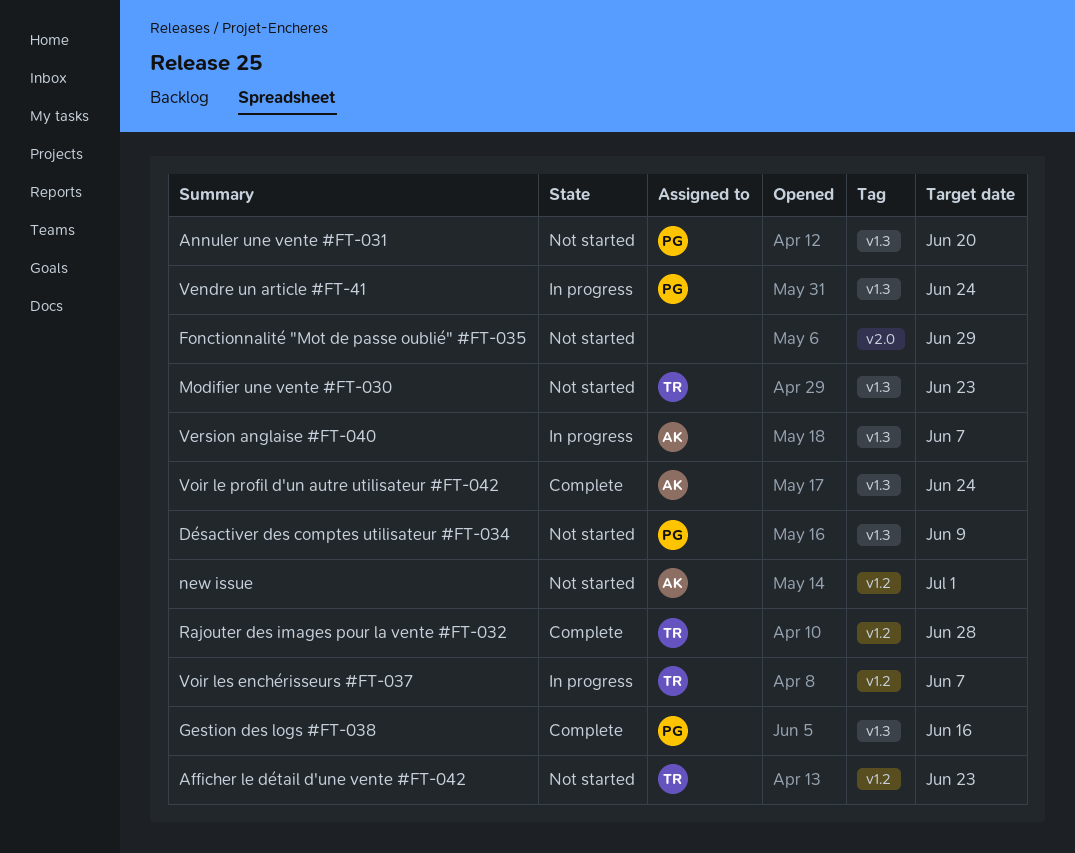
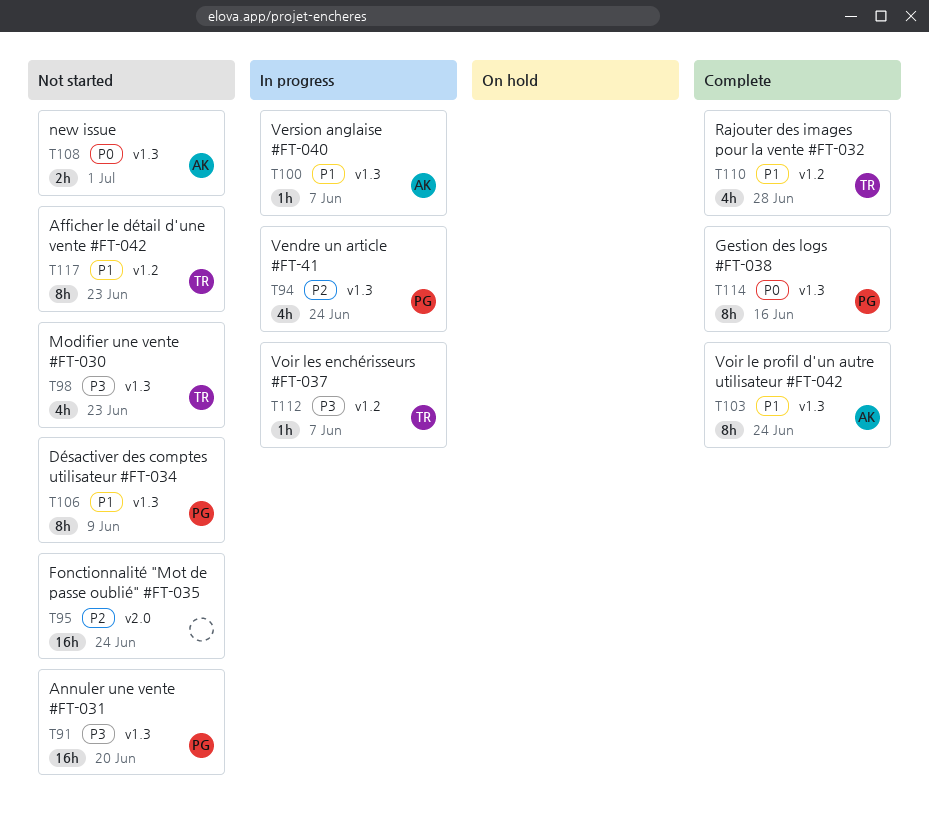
Fonctionnalité "Mot de passe oublié" #FT-035, due: Jun 29 -> Jun 24
new issue, label: v1.2 -> v1.3

